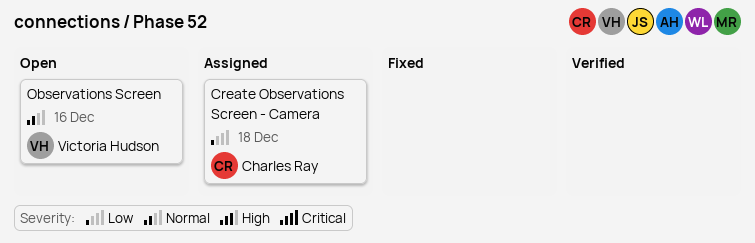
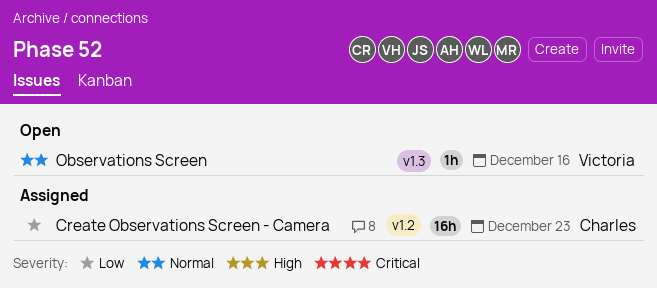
Create Observations Screen - Camera, due: Dec 18 -> Dec 23

